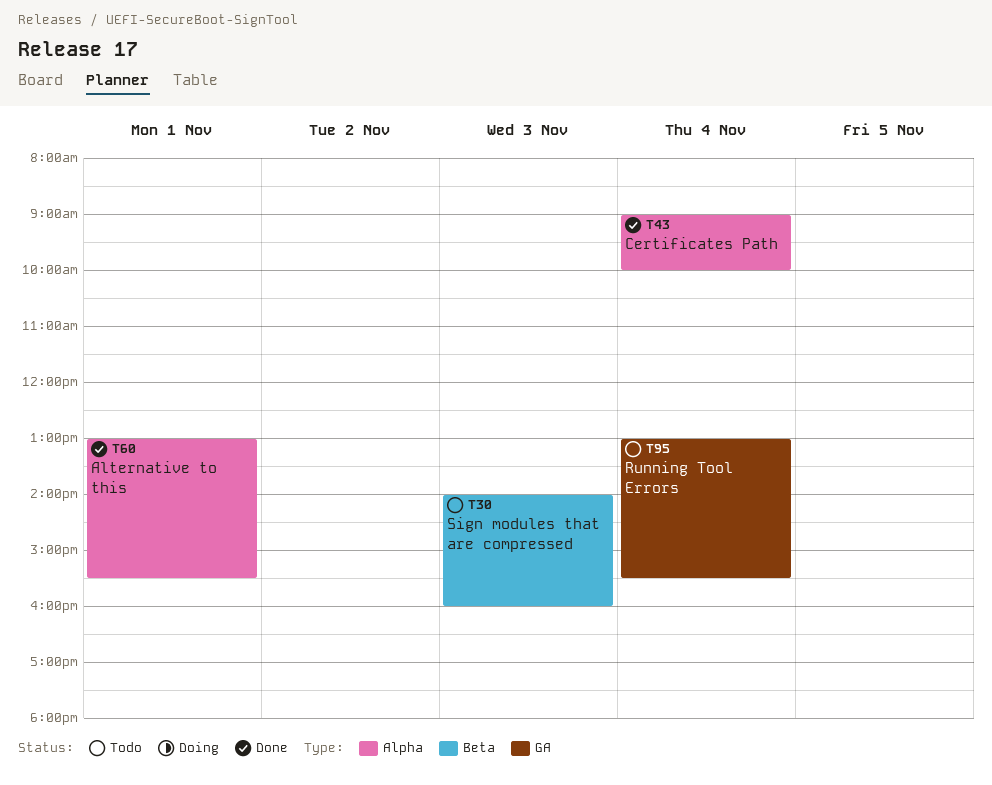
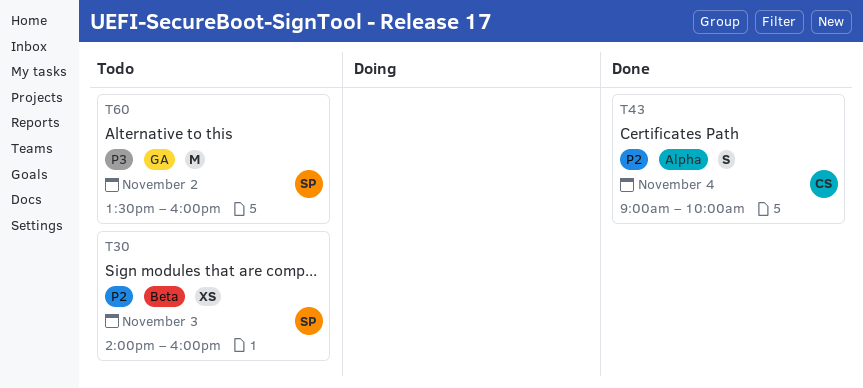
T60, status: Done -> Todo
T60, label: Alpha -> GA
T60, day: Nov 1 -> Nov 2
T60, begins: 13:00 -> 13:30
T60, ends: 15:30 -> 16:00
T95: present -> none

